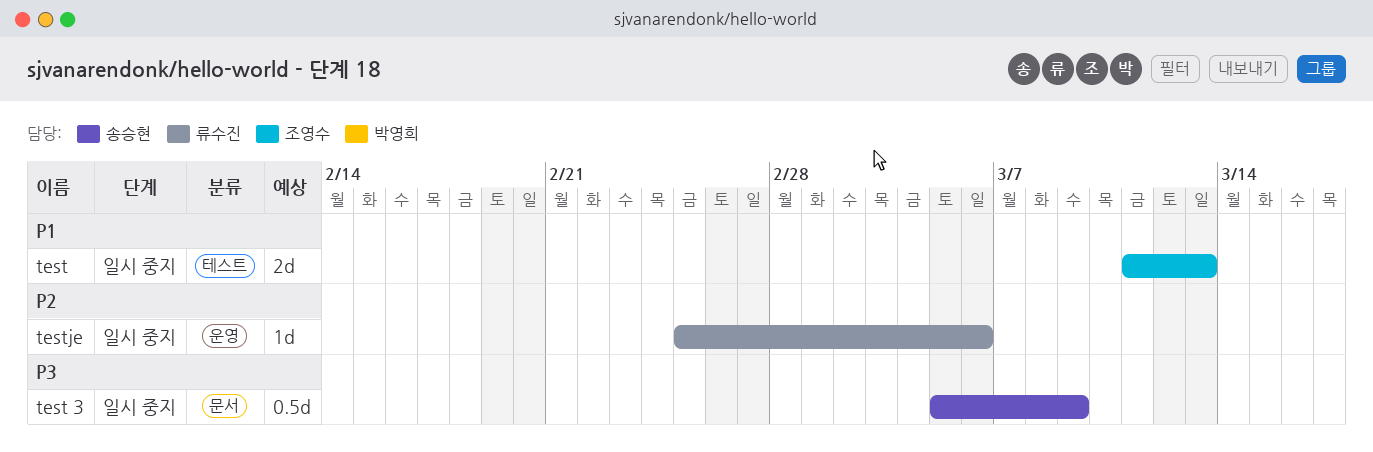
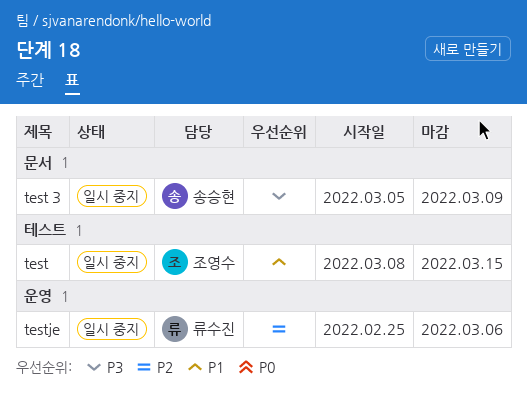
test, start: Mar 11 -> Mar 8
test, due: Mar 13 -> Mar 15

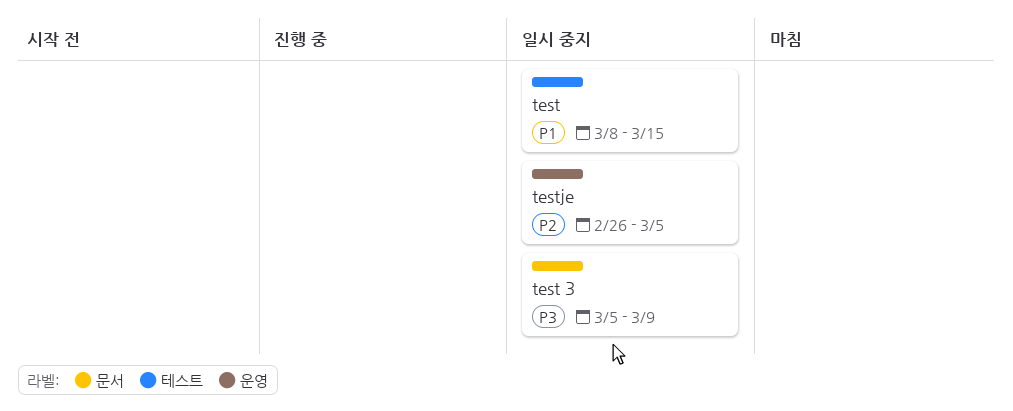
testje, start: Feb 25 -> Feb 26
testje, due: Mar 6 -> Mar 5

